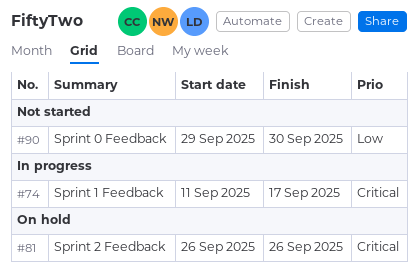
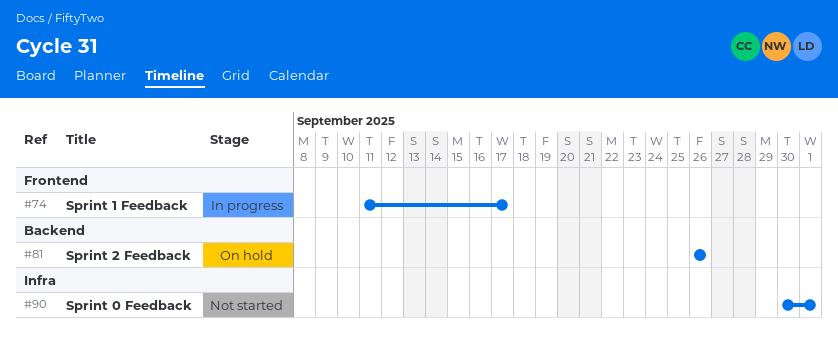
#90, start: Sep 29 -> Sep 30
#90, due: Sep 30 -> Oct 1

